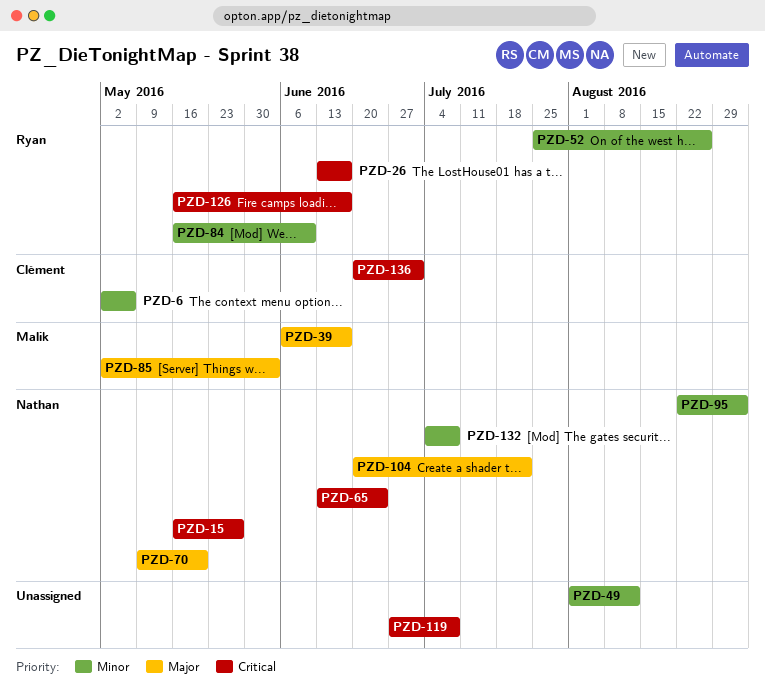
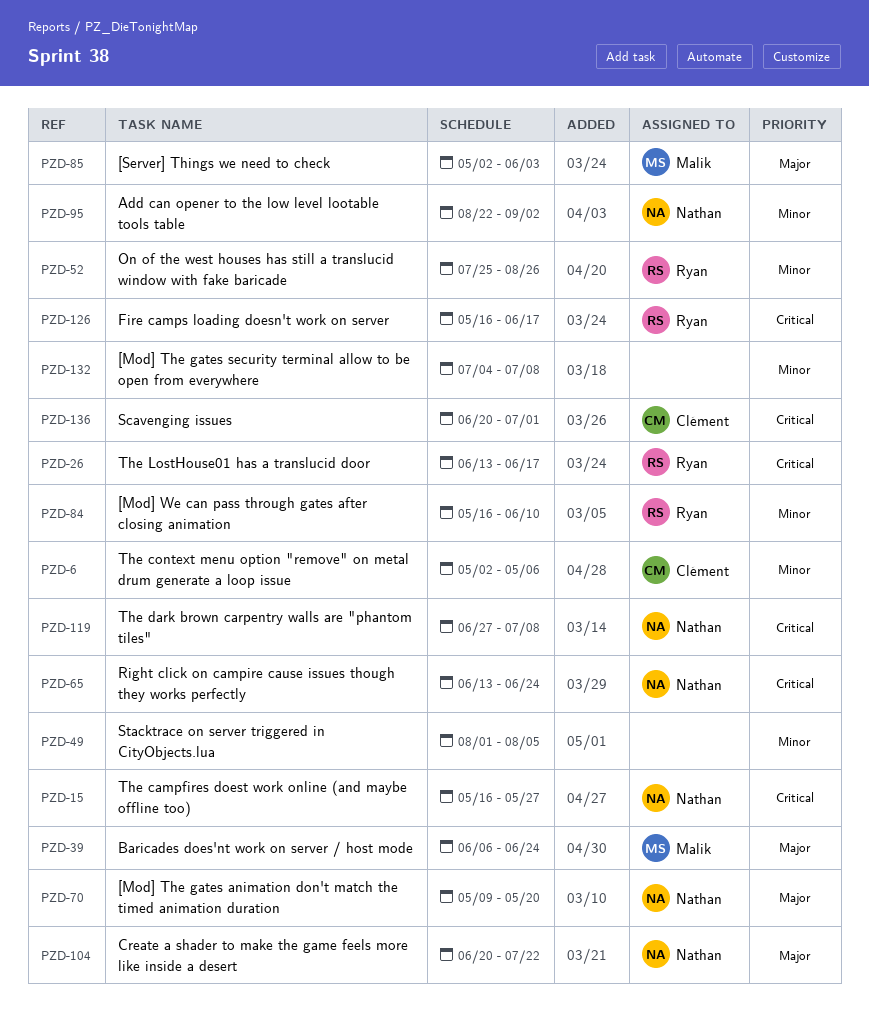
PZD-39, due: Jun 17 -> Jun 24
PZD-49, due: Aug 12 -> Aug 5
PZD-119, owner: none -> Nathan
PZD-132, owner: Nathan -> none

